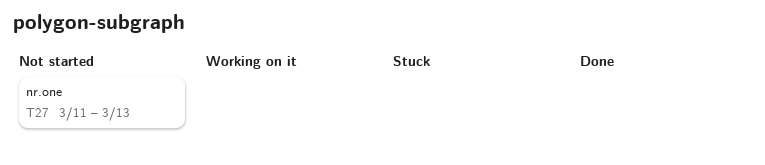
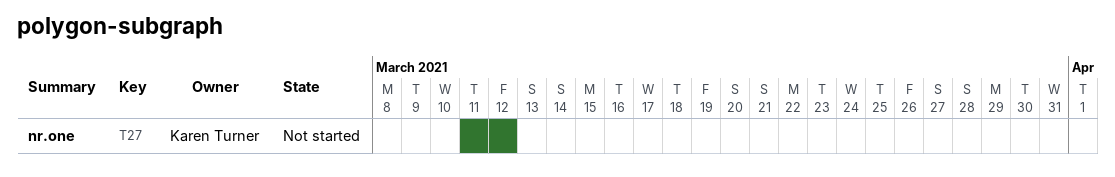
T27, due: Mar 13 -> Mar 12

